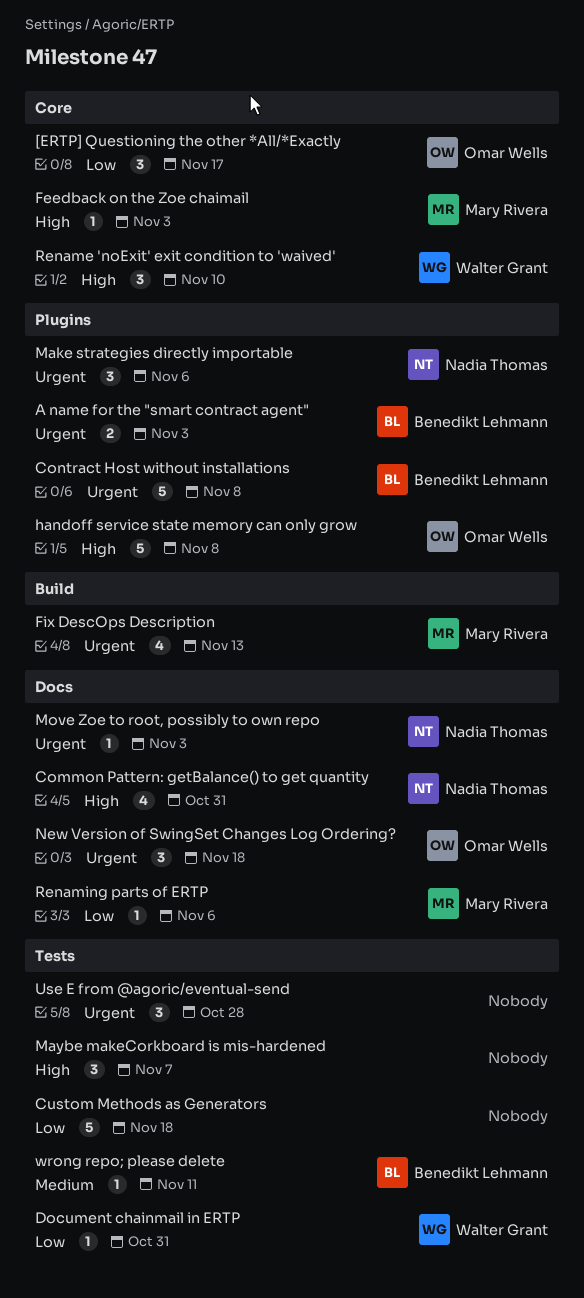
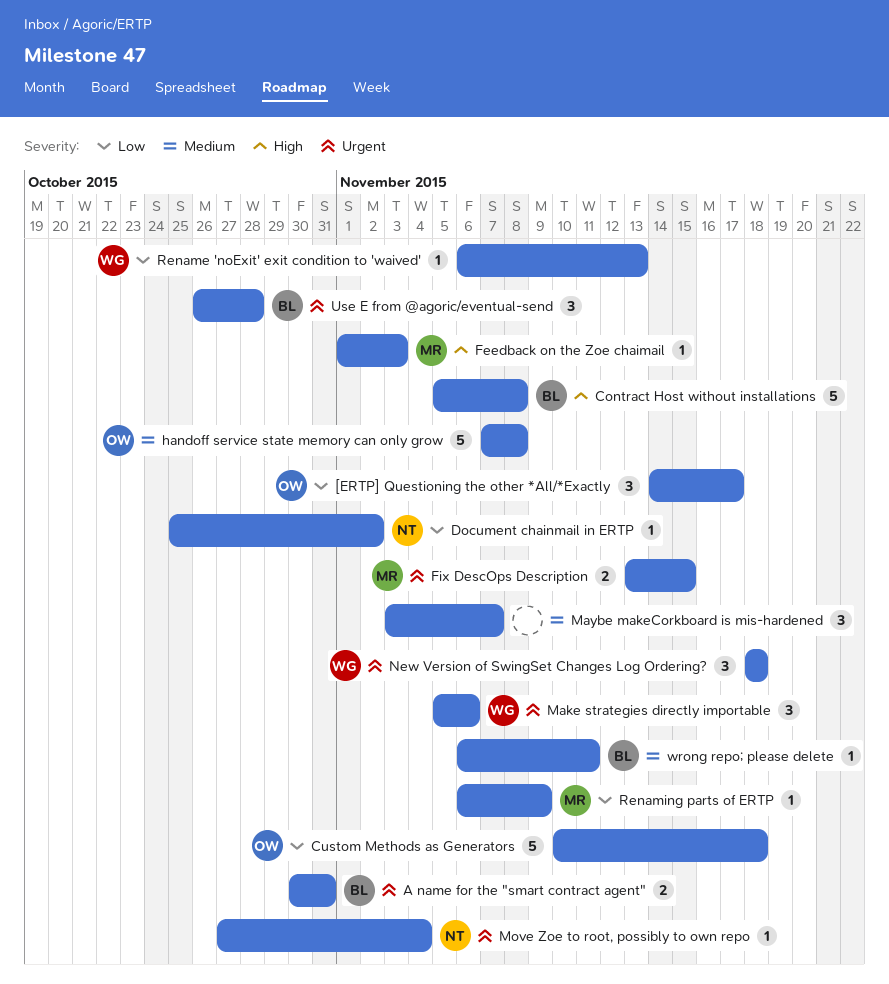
A name for the "smart contract agent", due: Nov 3 -> Oct 31
Common Pattern: getBalance() to get quantity: present -> none
Contract Host without installations, priority: Urgent -> High
Custom Methods as Generators, owner: none -> Omar Wells
Document chainmail in ERTP, owner: Walter Grant -> Nadia Thomas
Document chainmail in ERTP, due: Oct 31 -> Nov 2
Fix DescOps Description, estimate: 4 -> 2
Fix DescOps Description, due: Nov 13 -> Nov 15
handoff service state memory can only grow, priority: High -> Medium
Make strategies directly importable, owner: Nadia Thomas -> Walter Grant
Maybe makeCorkboard is mis-hardened, priority: High -> Medium
Move Zoe to root, possibly to own repo, due: Nov 3 -> Nov 4
New Version of SwingSet Changes Log Ordering?, owner: Omar Wells -> Walter Grant
Rename 'noExit' exit condition to 'waived', priority: High -> Low
Rename 'noExit' exit condition to 'waived', estimate: 3 -> 1
Rename 'noExit' exit condition to 'waived', due: Nov 10 -> Nov 13
Renaming parts of ERTP, due: Nov 6 -> Nov 9
Use E from @agoric/eventual-send, owner: none -> Benedikt Lehmann

